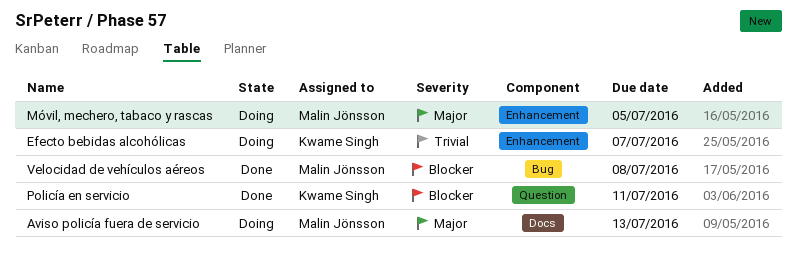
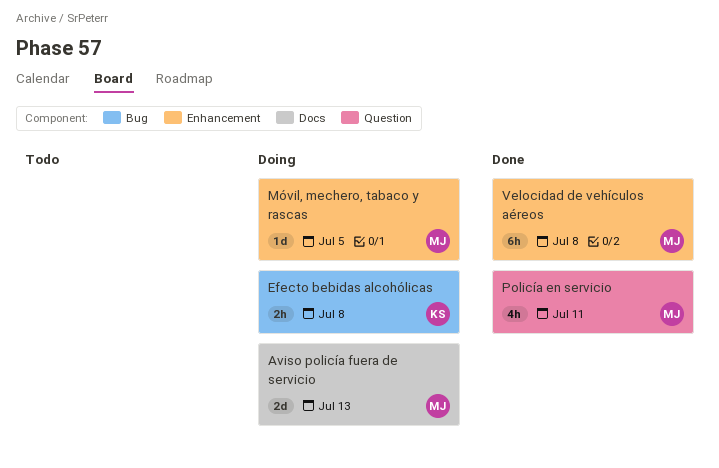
Efecto bebidas alcohólicas, label: Enhancement -> Bug
Efecto bebidas alcohólicas, due: Jul 7 -> Jul 8
Policía en servicio, owner: Kwame Singh -> Malin Jönsson
Velocidad de vehículos aéreos, label: Bug -> Enhancement

